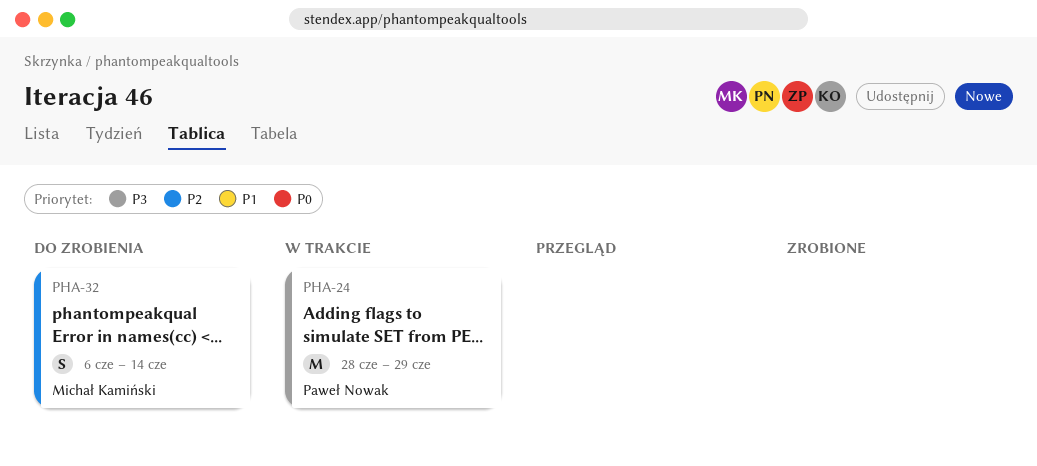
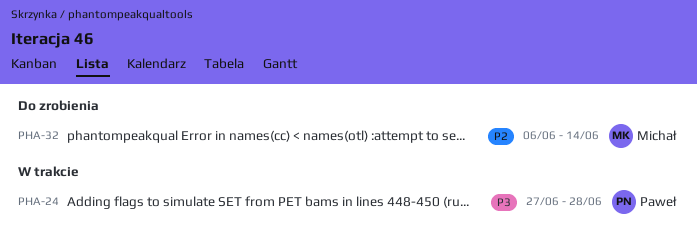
PHA-24, start: Jun 28 -> Jun 27
PHA-24, due: Jun 29 -> Jun 28

